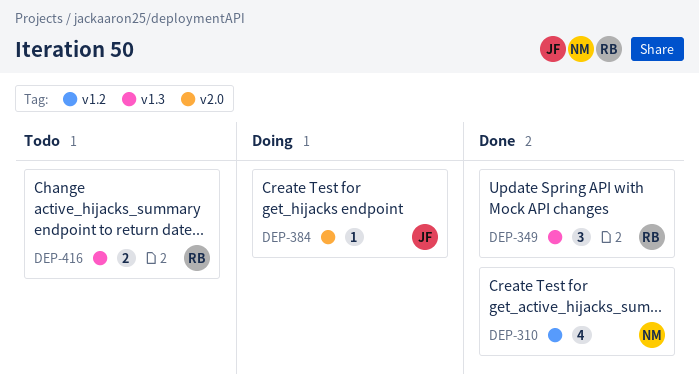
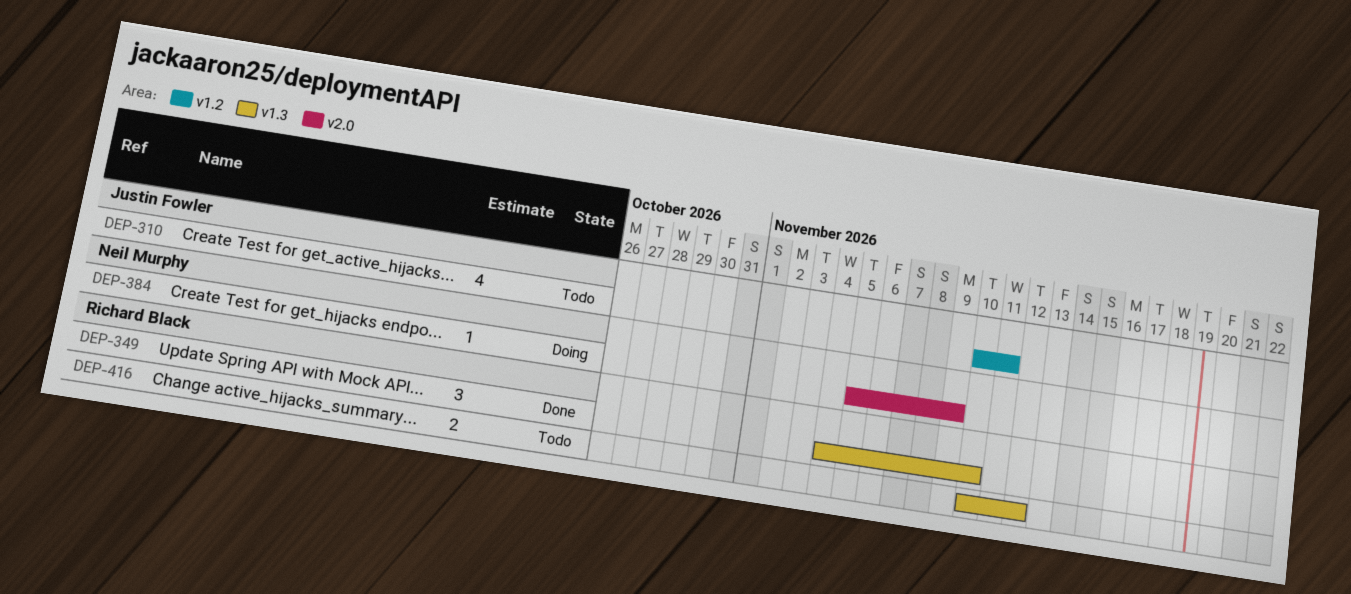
DEP-310, status: Done -> Todo
DEP-310, owner: Neil Murphy -> Justin Fowler
DEP-384, owner: Justin Fowler -> Neil Murphy

